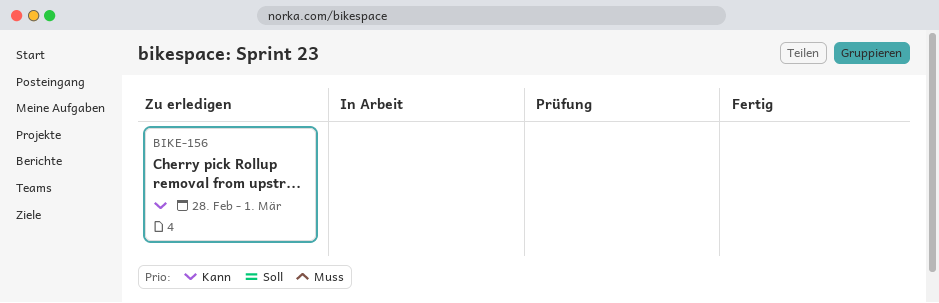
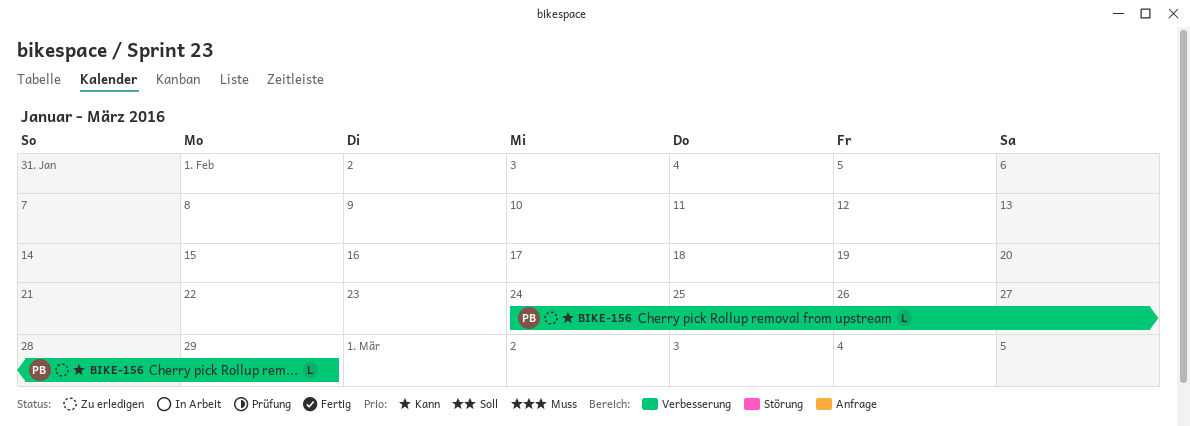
BIKE-156, start: Feb 28 -> Feb 24
BIKE-156, due: Mar 1 -> Feb 29

